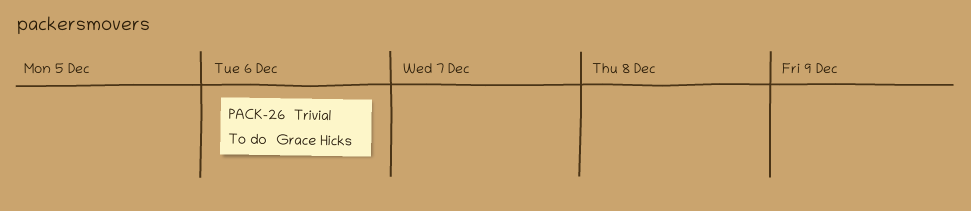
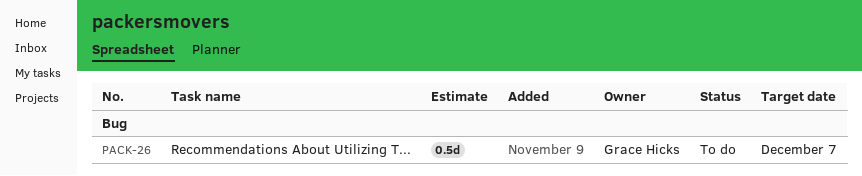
PACK-26, due: Dec 6 -> Dec 7

